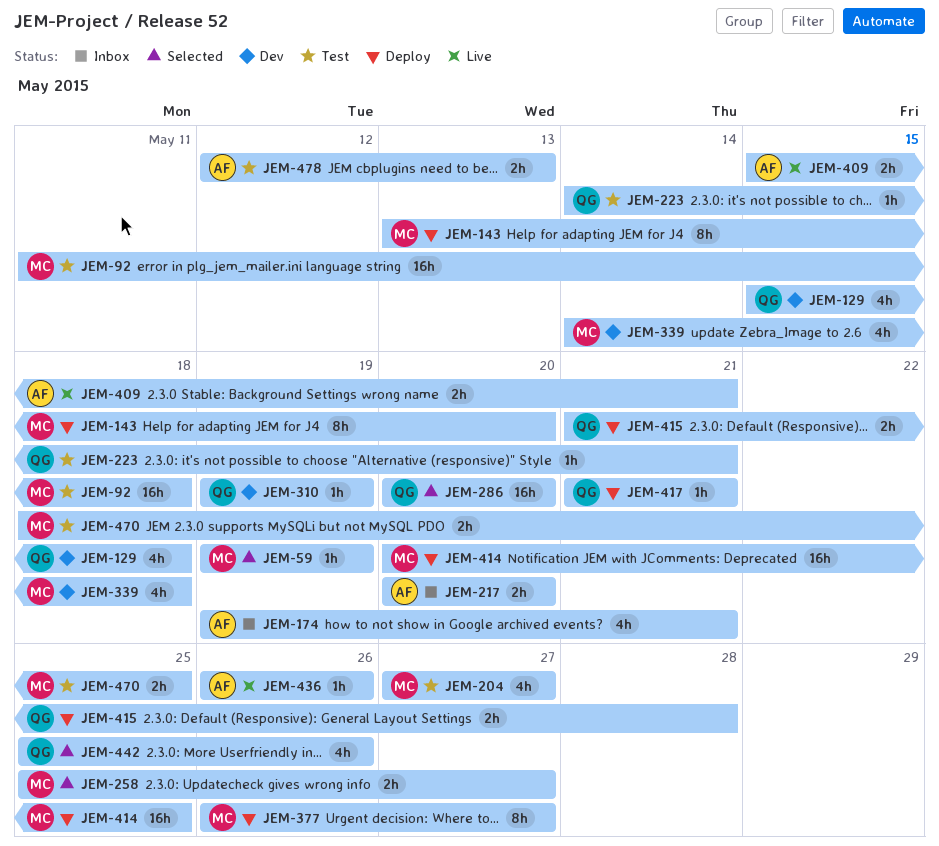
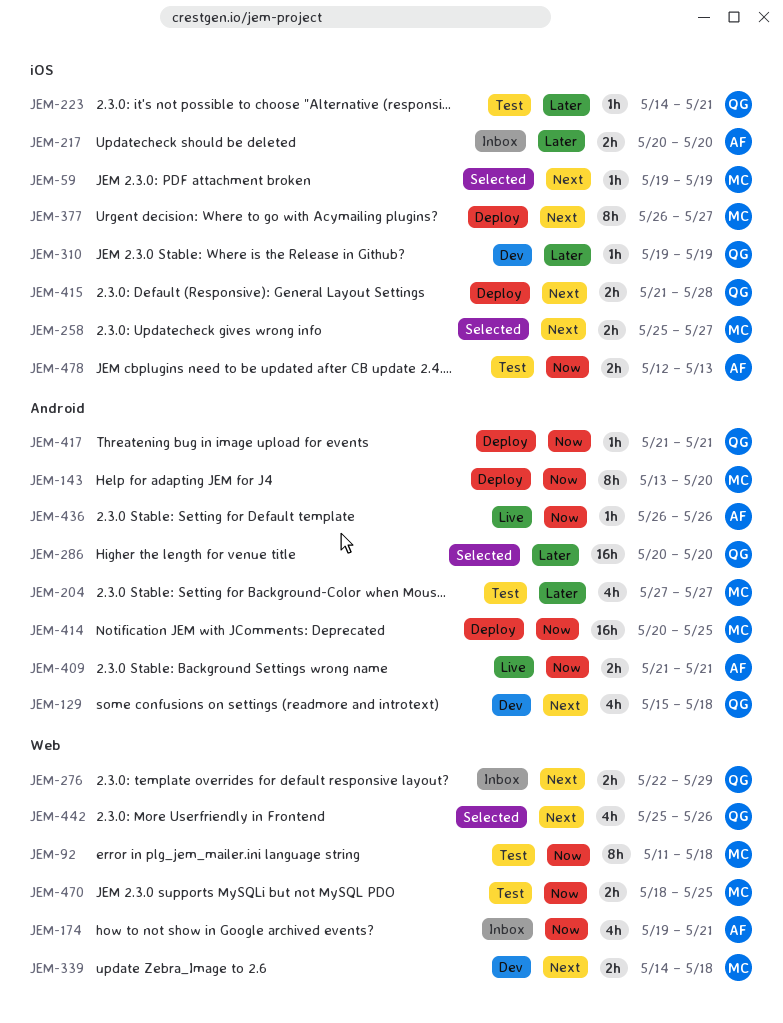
JEM-92, estimate: 16h -> 8h
JEM-276: none -> present
JEM-339, estimate: 4h -> 2h
JEM-409, start: May 15 -> May 21

